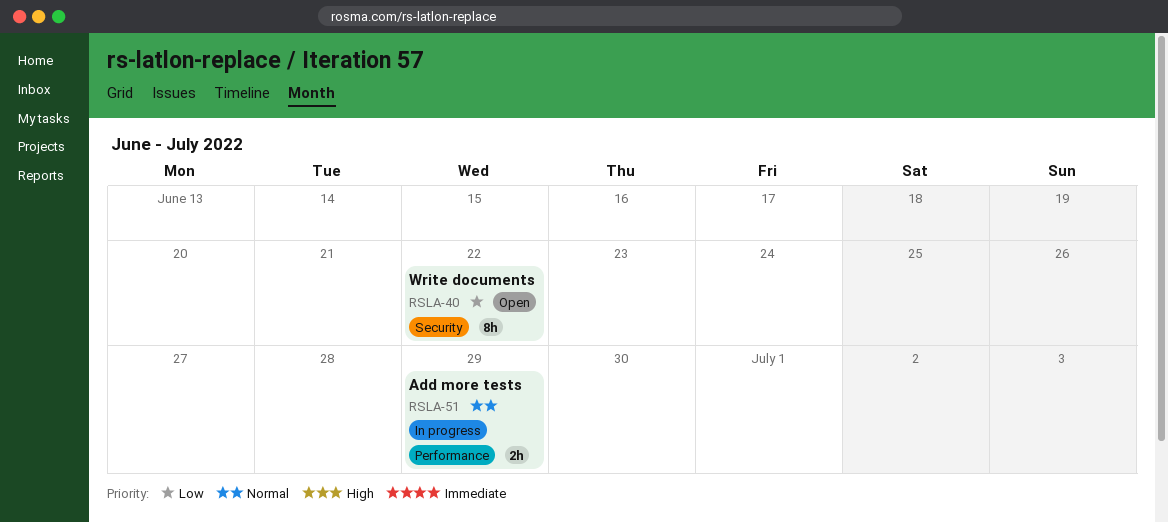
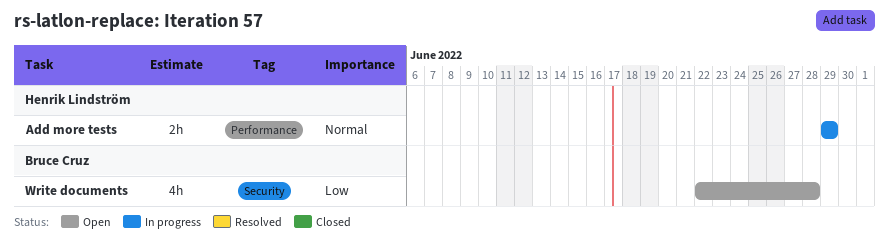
Write documents, estimate: 8h -> 4h
Write documents, due: Jun 22 -> Jun 28

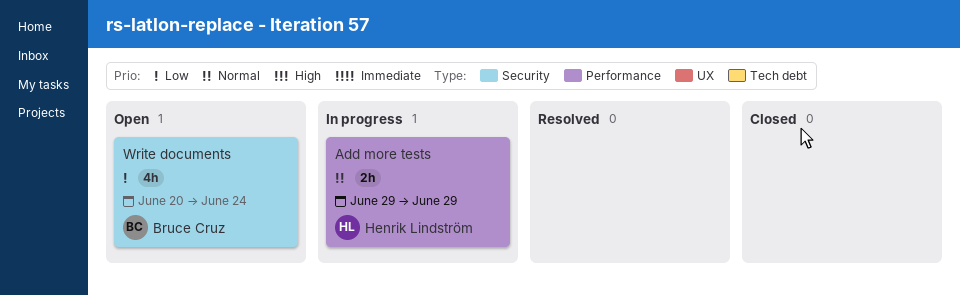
Write documents, start: Jun 22 -> Jun 20
Write documents, due: Jun 28 -> Jun 24

